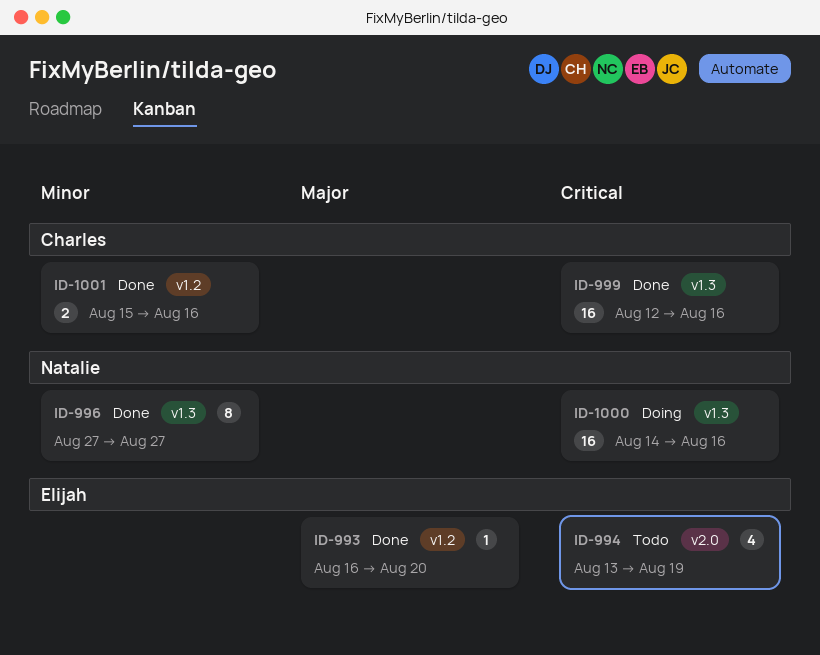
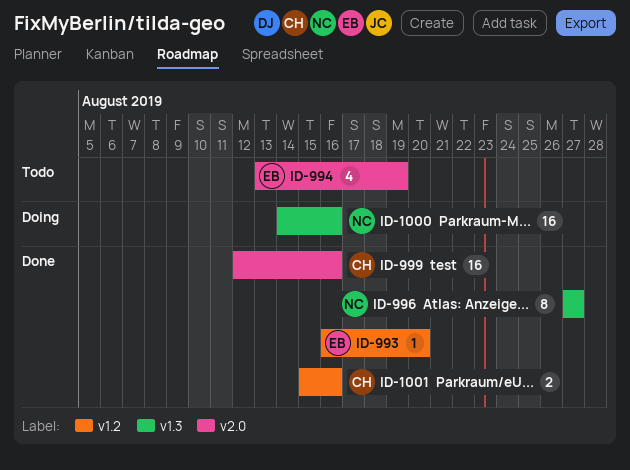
ID-999, label: v1.3 -> v2.0

